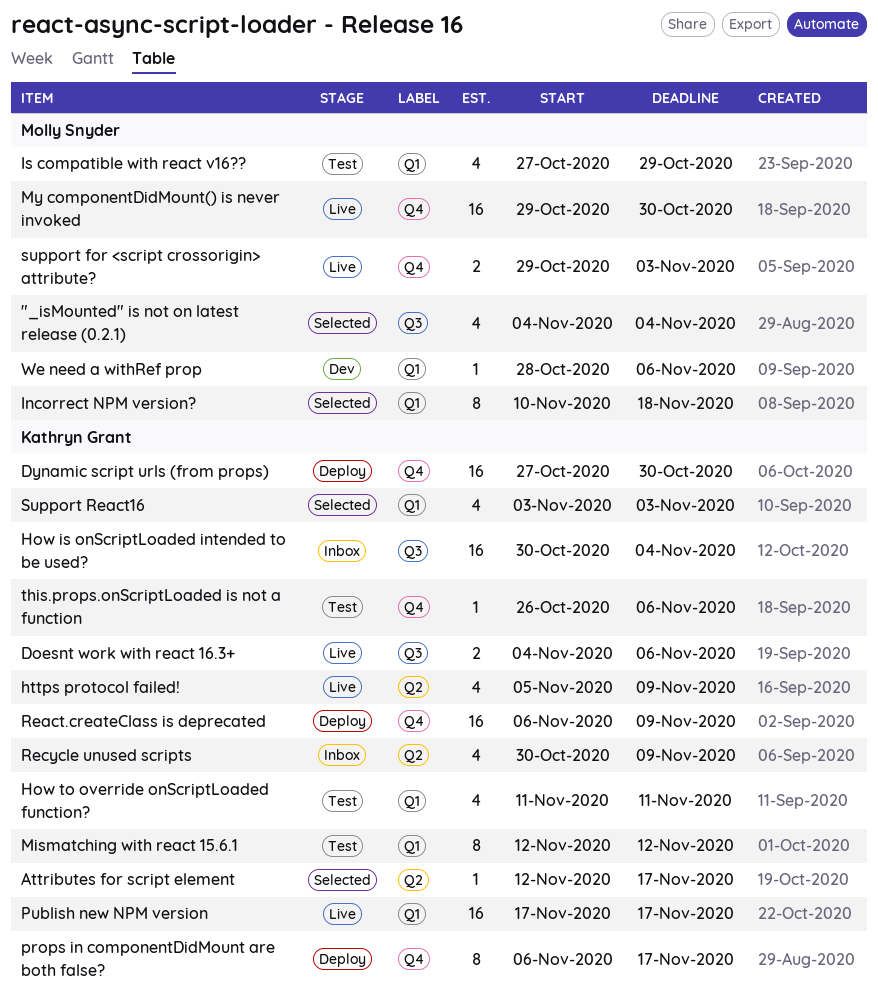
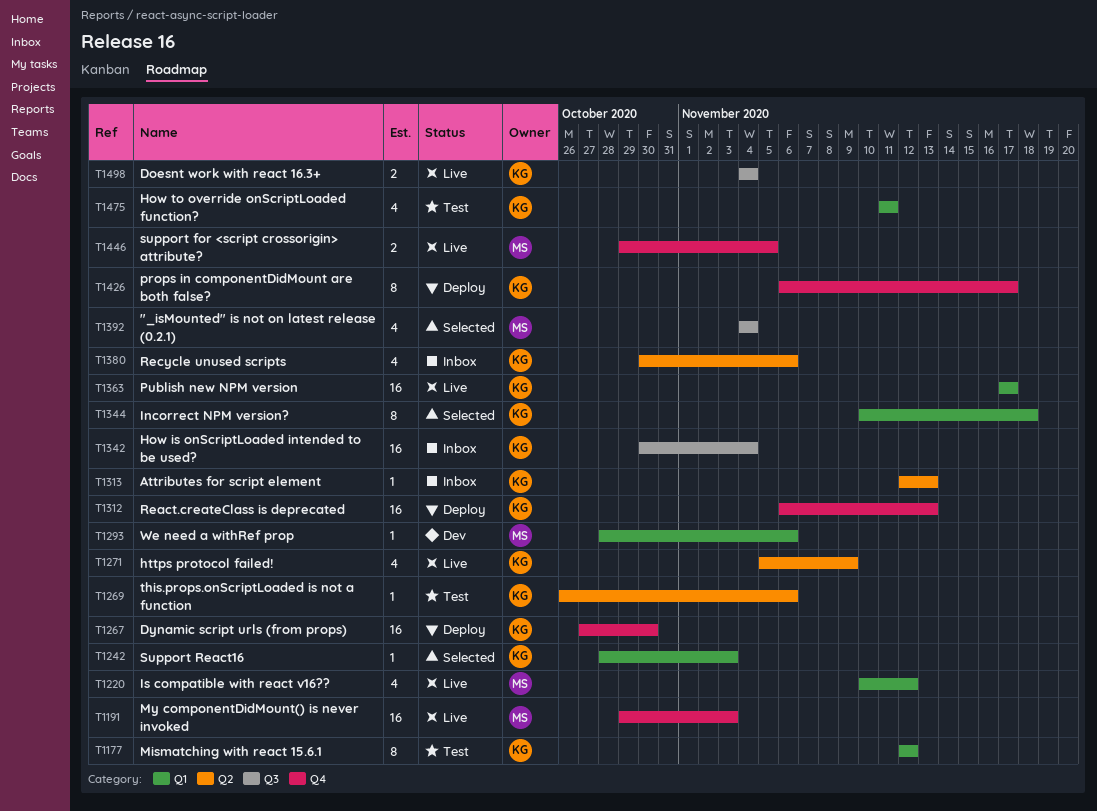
Attributes for script element, status: Selected -> Inbox
Attributes for script element, due: Nov 17 -> Nov 13
Doesnt work with react 16.3+, due: Nov 6 -> Nov 4
Incorrect NPM version?, owner: Molly Snyder -> Kathryn Grant
Is compatible with react v16??, status: Test -> Live
Is compatible with react v16??, start: Oct 27 -> Nov 10
Is compatible with react v16??, due: Oct 29 -> Nov 12
My componentDidMount() is never invoked, due: Oct 30 -> Nov 3
React.createClass is deprecated, due: Nov 9 -> Nov 13
Recycle unused scripts, due: Nov 9 -> Nov 6
support for <script crossorigin> attribute?, due: Nov 3 -> Nov 5
Support React16, estimate: 4 -> 1
Support React16, start: Nov 3 -> Oct 28
this.props.onScriptLoaded is not a function, label: Q4 -> Q2

